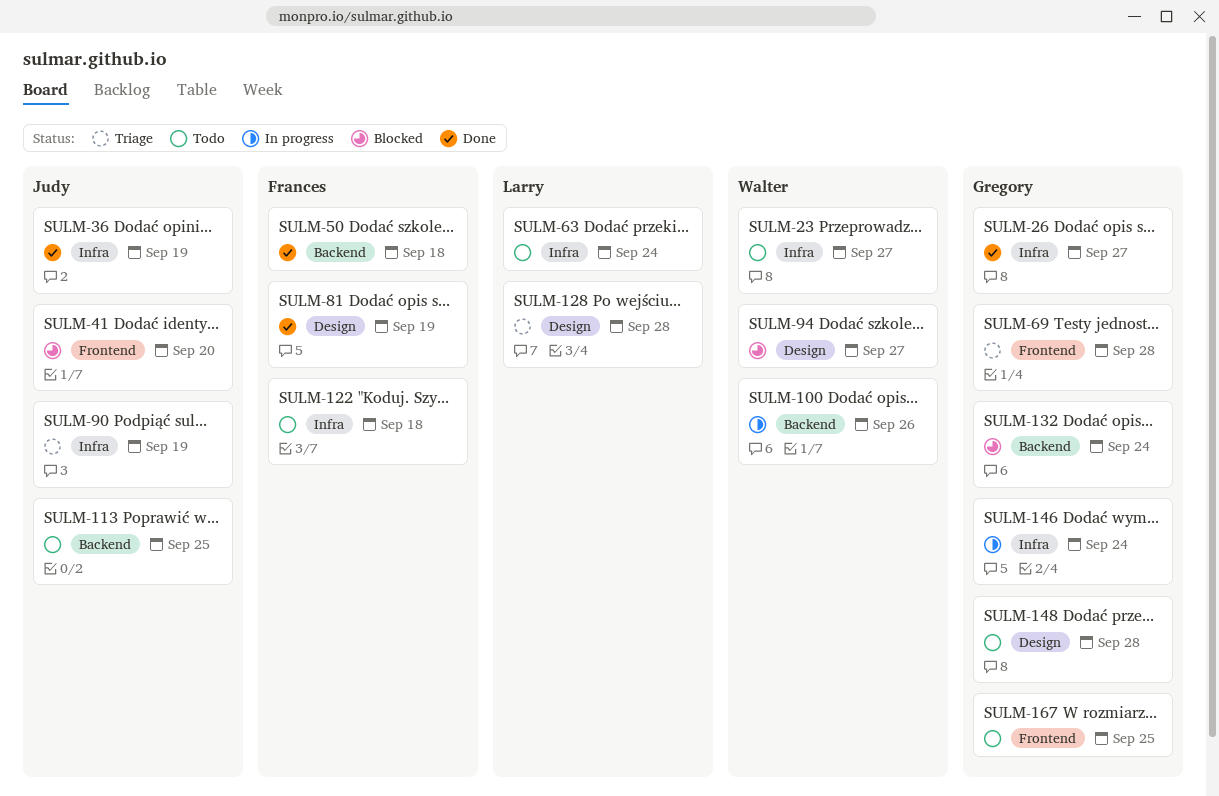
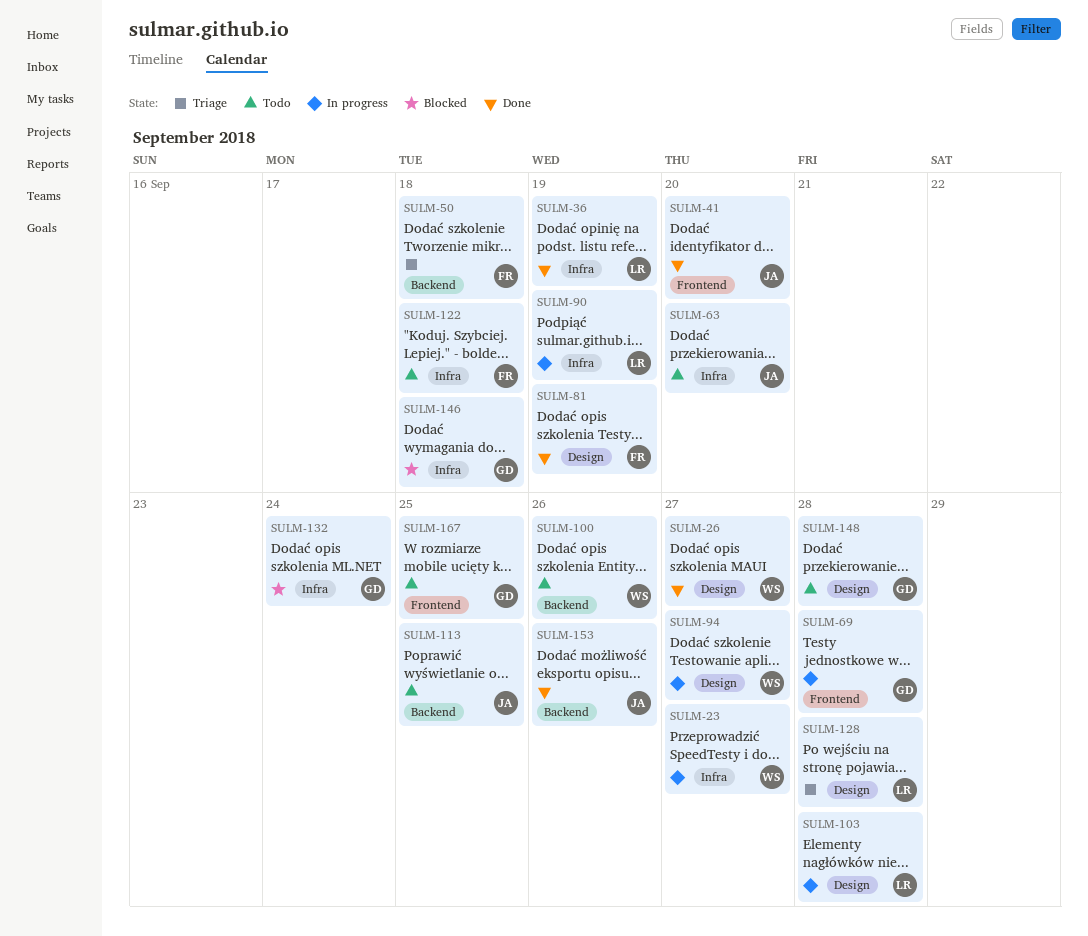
SULM-23, status: Todo -> In progress
SULM-26, owner: Gregory -> Walter
SULM-26, label: Infra -> Design
SULM-36, owner: Judy -> Larry
SULM-41, status: Blocked -> Done
SULM-50, status: Done -> Triage
SULM-63, owner: Larry -> Judy
SULM-63, due: Sep 24 -> Sep 20
SULM-69, status: Triage -> In progress
SULM-90, status: Triage -> In progress
SULM-90, owner: Judy -> Larry
SULM-94, status: Blocked -> In progress
SULM-100, status: In progress -> Todo
SULM-103: none -> present
SULM-132, label: Backend -> Infra
SULM-146, status: In progress -> Blocked
SULM-146, due: Sep 24 -> Sep 18
SULM-153: none -> present

